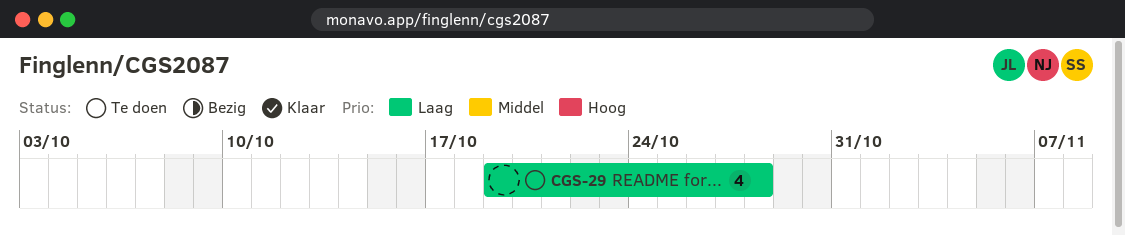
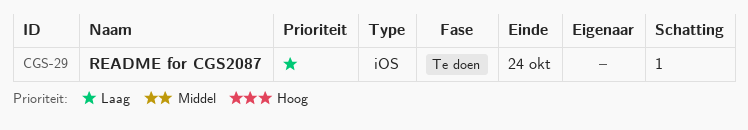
CGS-29, estimate: 4 -> 1
CGS-29, due: Oct 28 -> Oct 24

